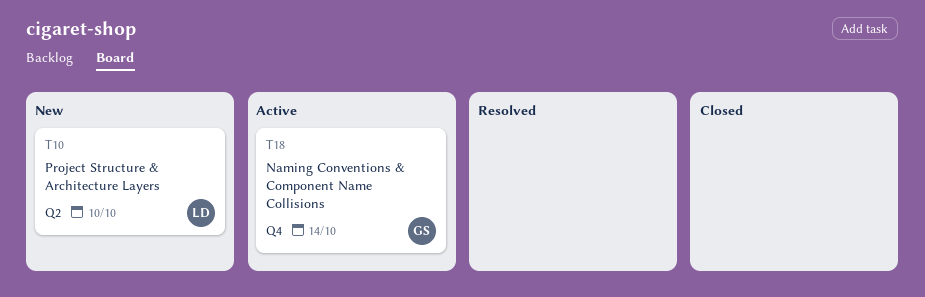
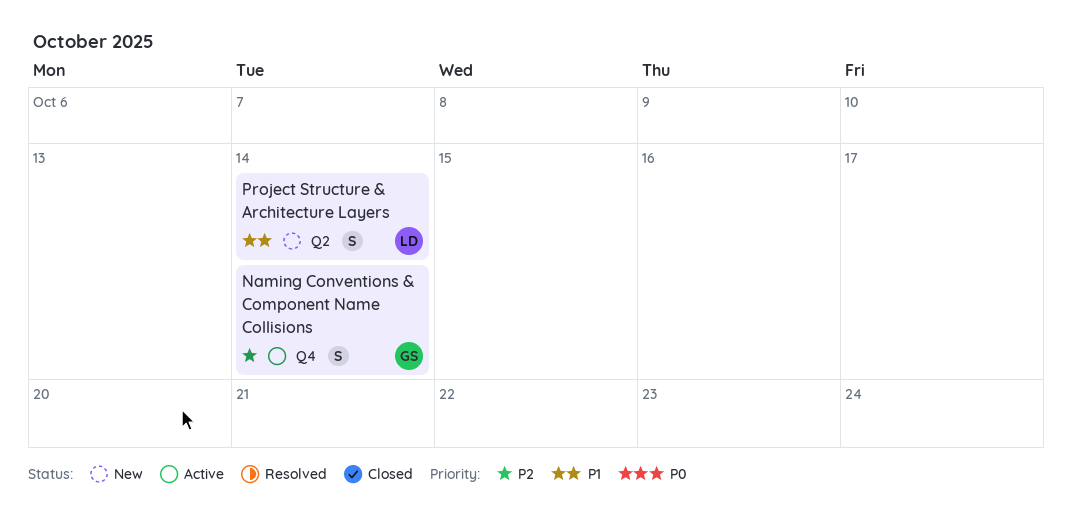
Project Structure & Architecture Layers, due: Oct 10 -> Oct 14

